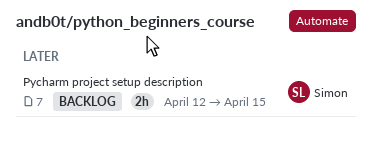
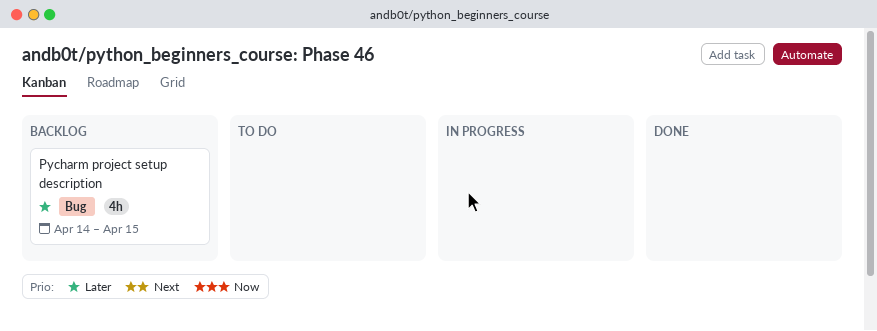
Pycharm project setup description, estimate: 2h -> 4h
Pycharm project setup description, start: Apr 12 -> Apr 14

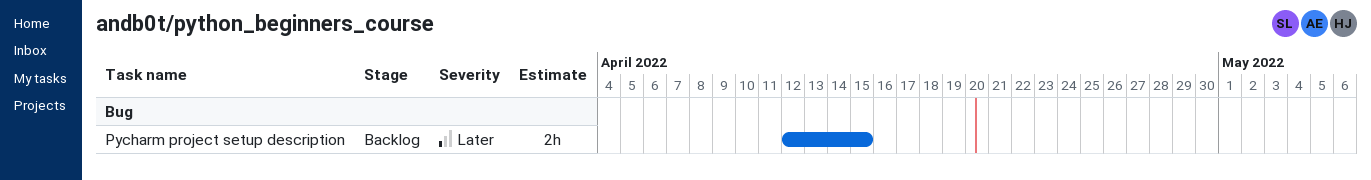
Pycharm project setup description, estimate: 4h -> 2h
Pycharm project setup description, start: Apr 14 -> Apr 12

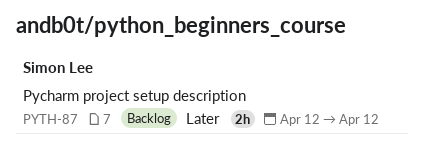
Pycharm project setup description, due: Apr 15 -> Apr 12

